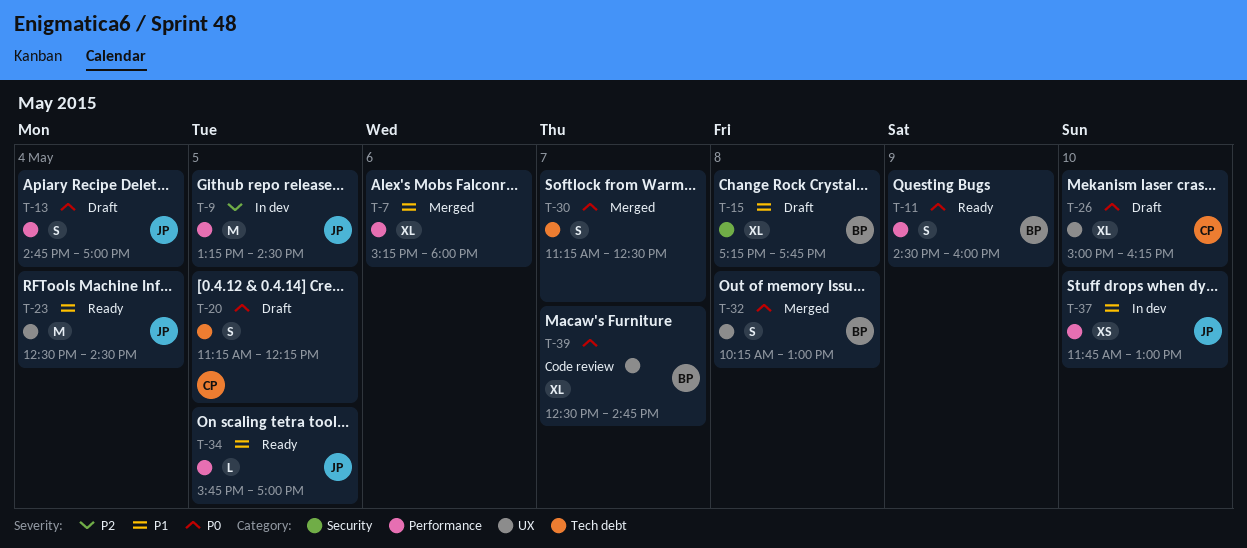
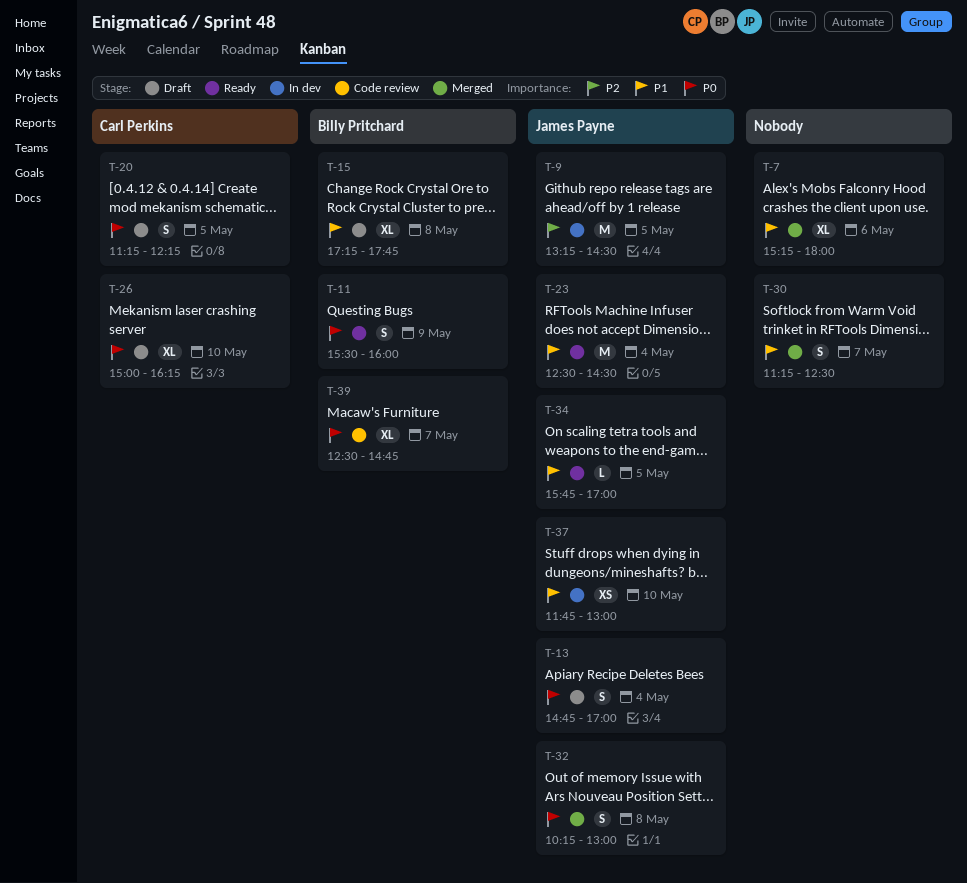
T-11, begins: 14:30 -> 15:30
T-30, priority: P0 -> P1
T-32, owner: Billy Pritchard -> James Payne

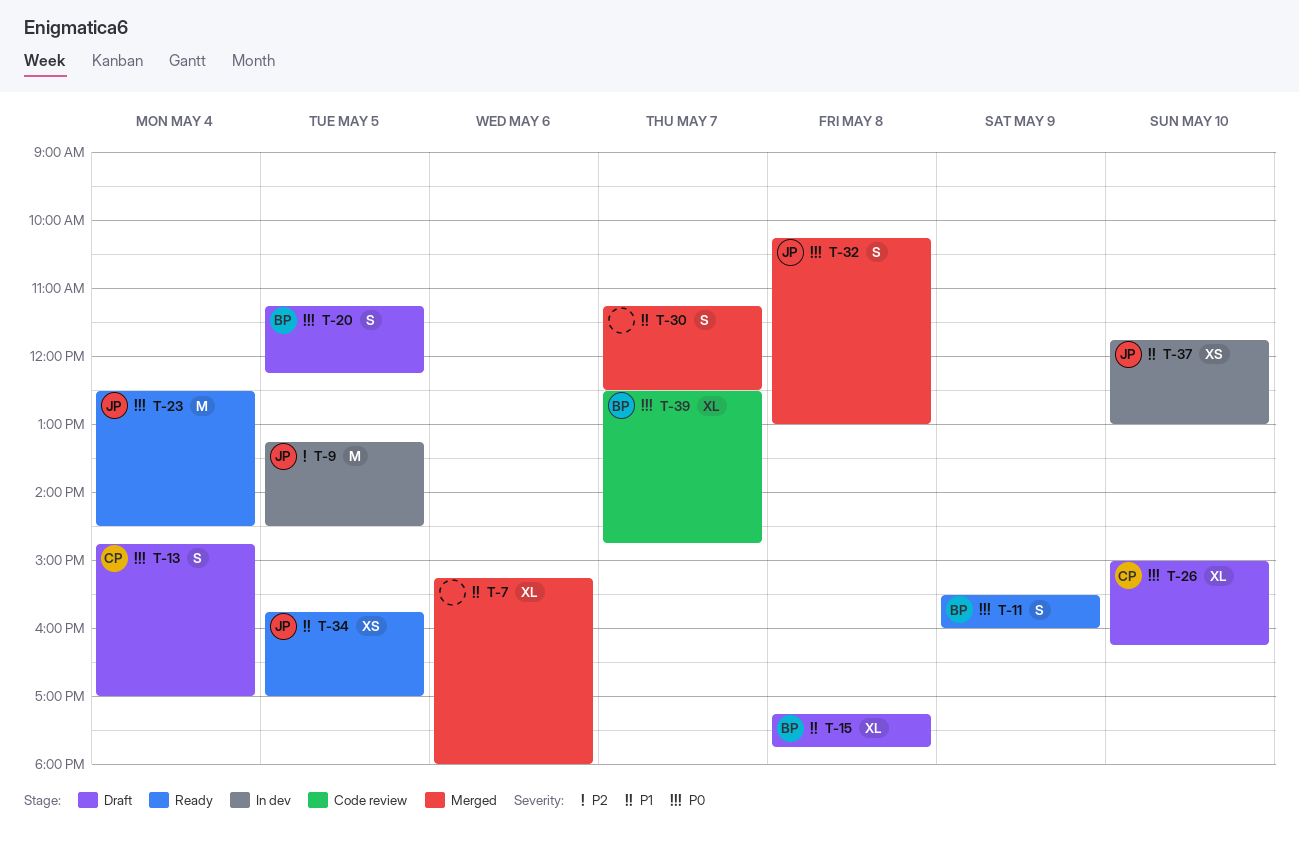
T-13, owner: James Payne -> Carl Perkins
T-20, owner: Carl Perkins -> Billy Pritchard
T-23, priority: P1 -> P0
T-34, estimate: L -> XS

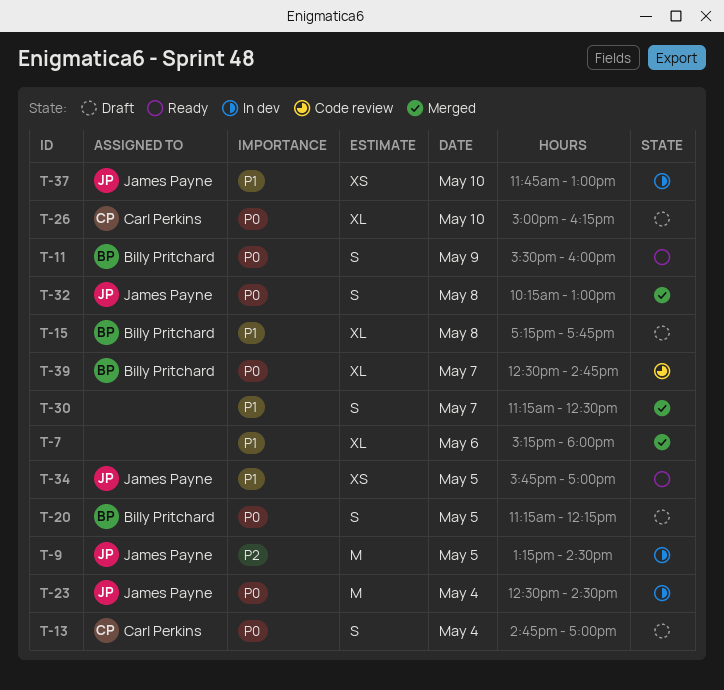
T-23, status: Ready -> In dev

